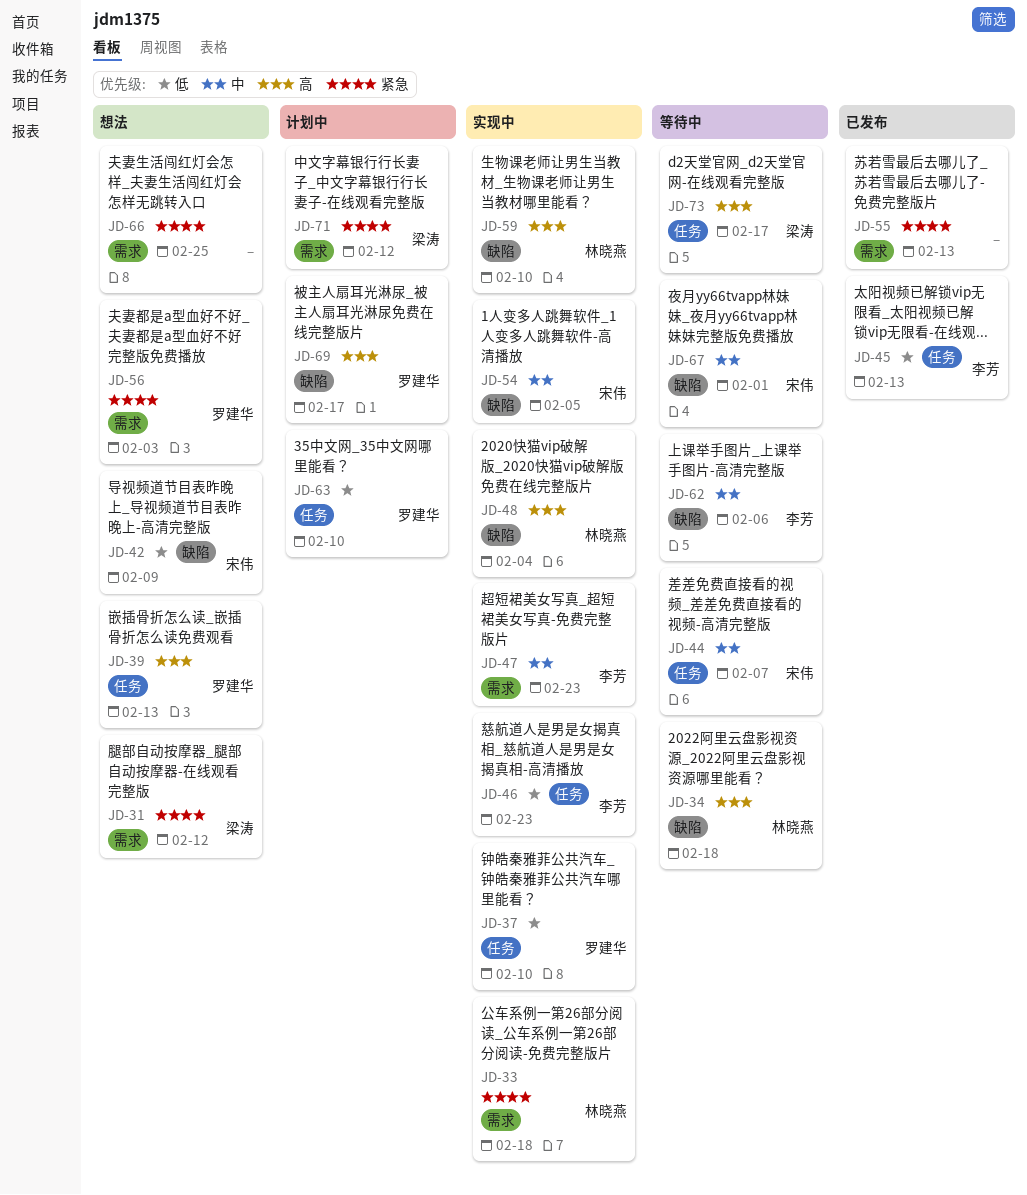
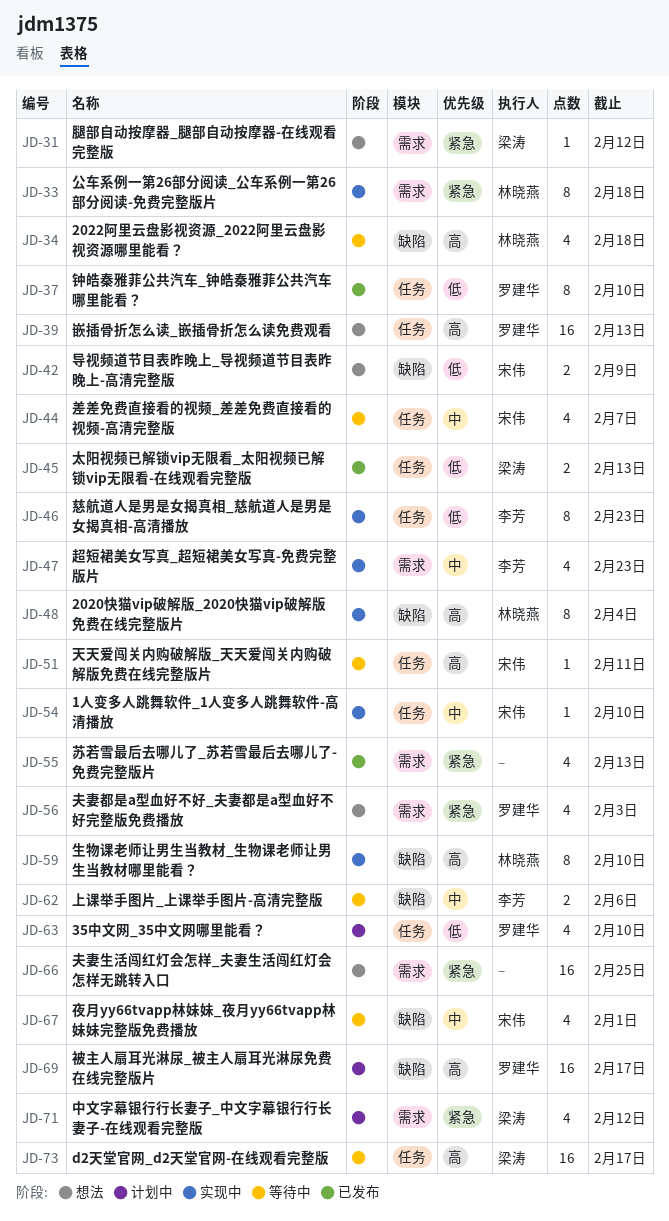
JD-37, status: 实现中 -> 已发布
JD-45, owner: 李芳 -> 梁涛
JD-51: none -> present
JD-54, label: 缺陷 -> 任务
JD-54, due: Feb 5 -> Feb 10

